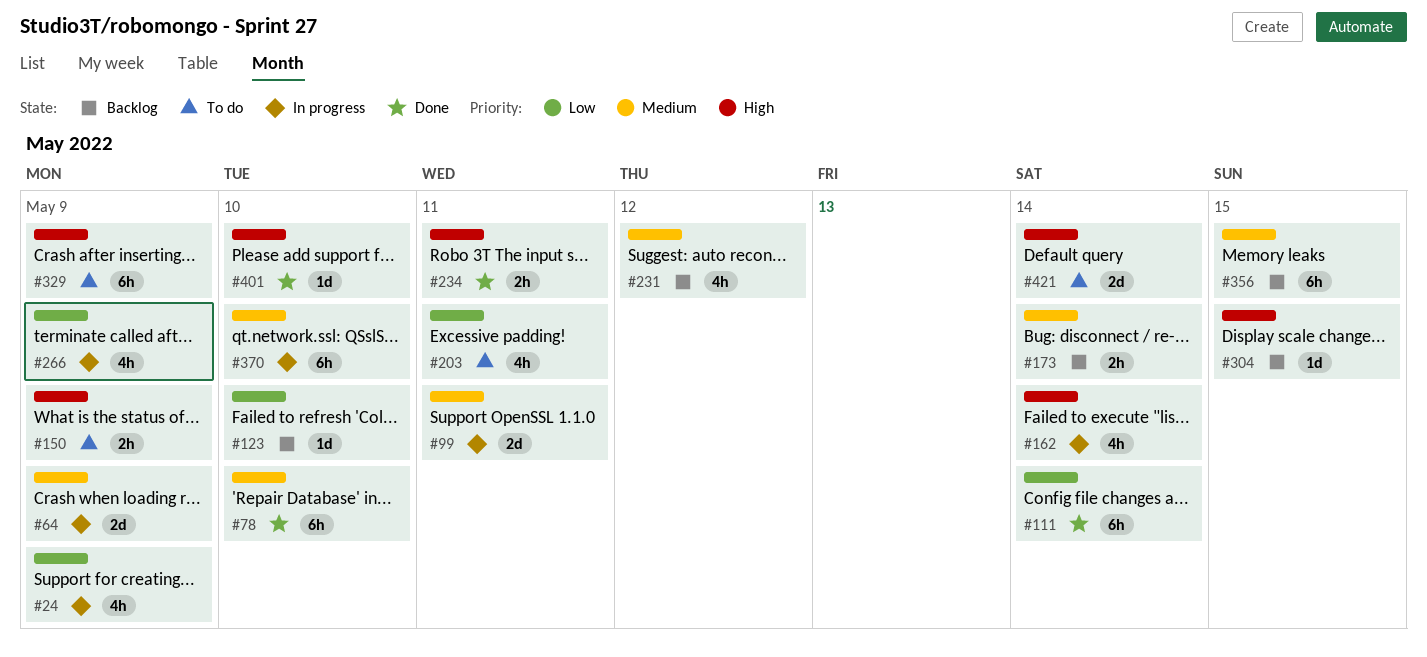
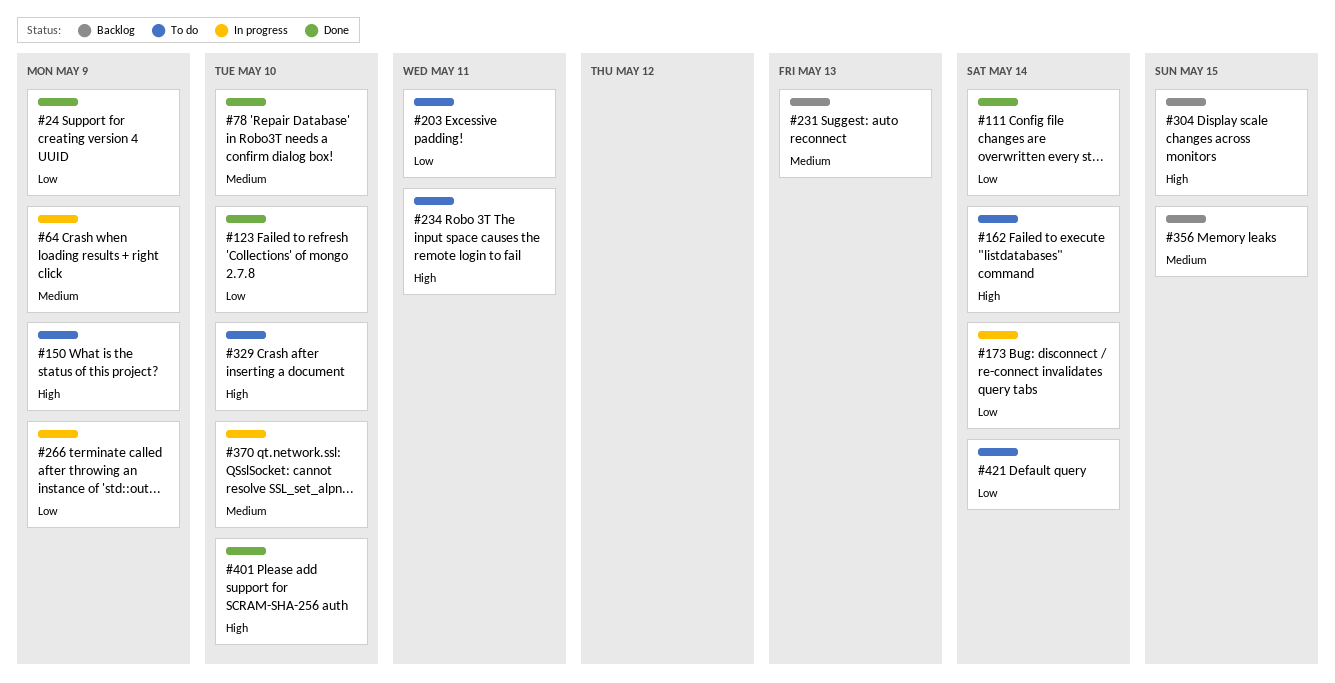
#24, status: In progress -> Done
#99: present -> none
#123, status: Backlog -> Done
#162, status: In progress -> To do
#173, status: Backlog -> In progress
#173, priority: Medium -> Low
#231, due: May 12 -> May 13
#234, status: Done -> To do
#329, due: May 9 -> May 10
#421, priority: High -> Low

